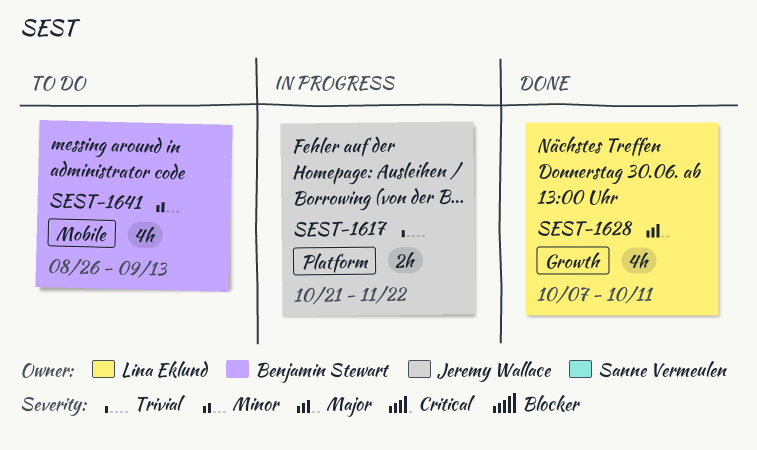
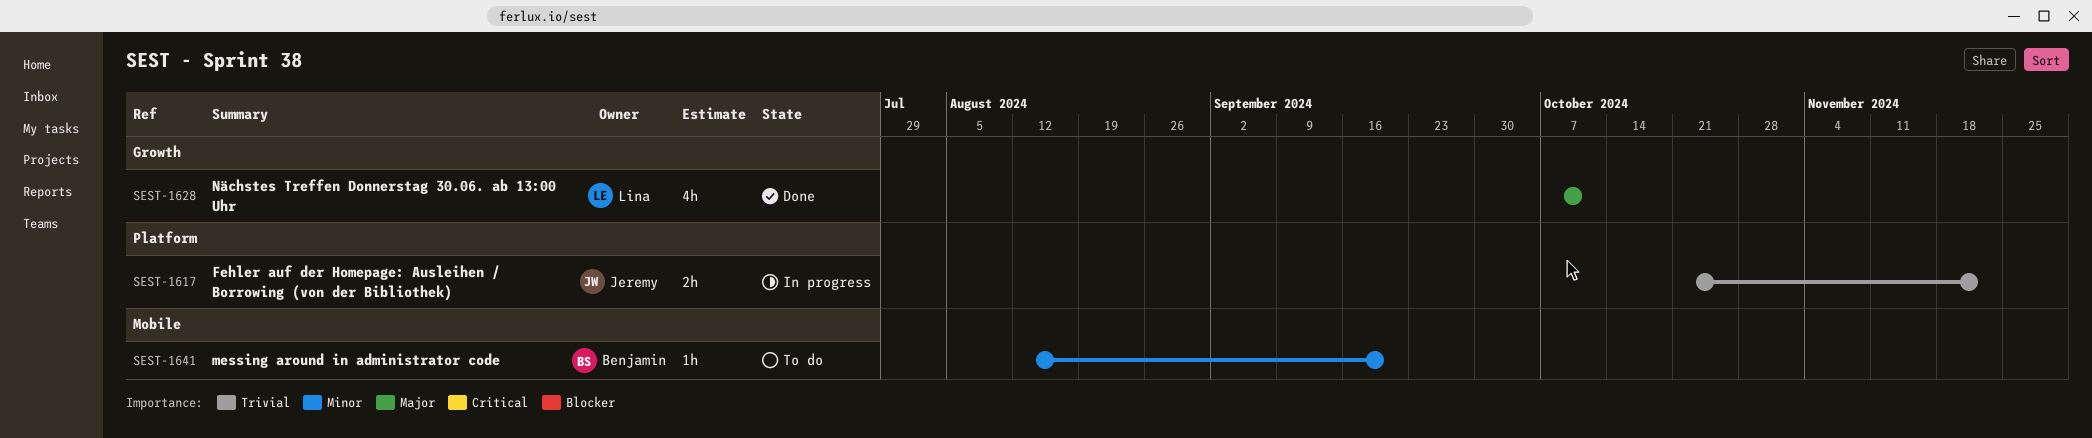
SEST-1641, estimate: 4h -> 1h
SEST-1641, start: Aug 26 -> Aug 12
SEST-1641, due: Sep 13 -> Sep 20

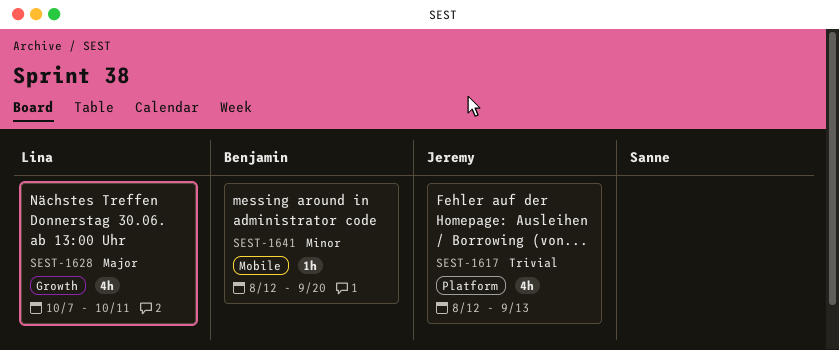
SEST-1617, estimate: 2h -> 4h
SEST-1617, start: Oct 21 -> Aug 12
SEST-1617, due: Nov 22 -> Sep 13

